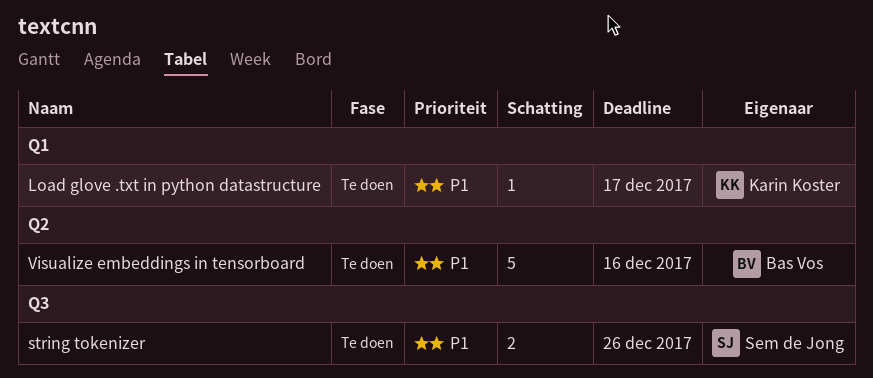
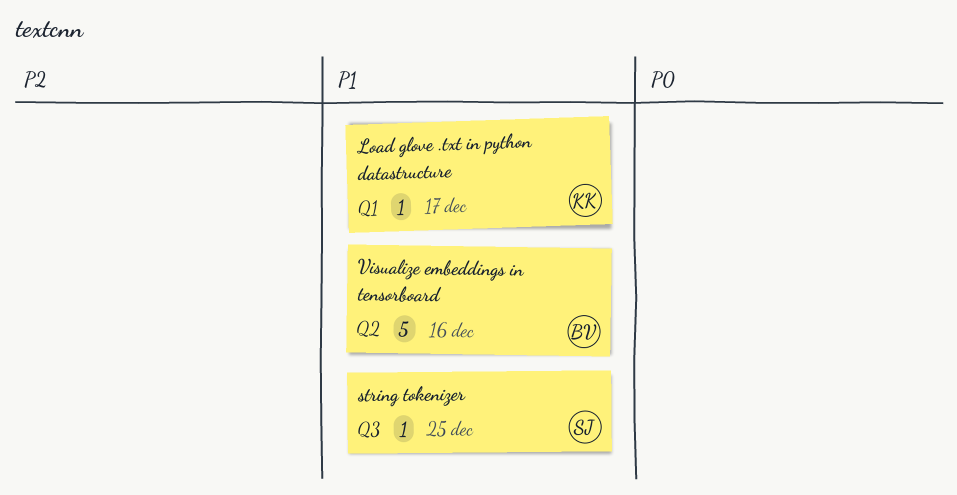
string tokenizer, estimate: 2 -> 1
string tokenizer, due: Dec 26 -> Dec 25

